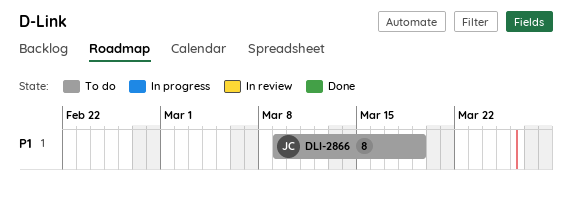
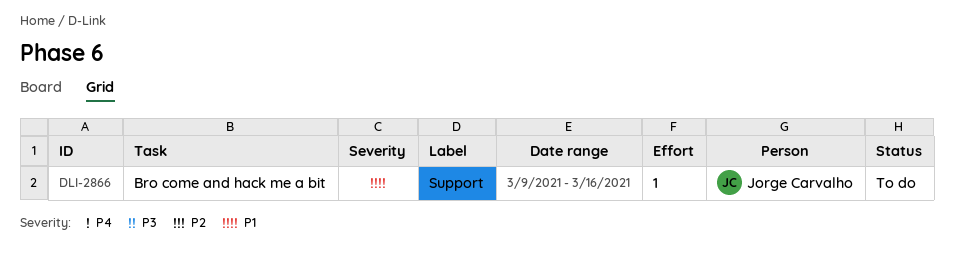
DLI-2866, estimate: 8 -> 1
DLI-2866, due: Mar 19 -> Mar 16

